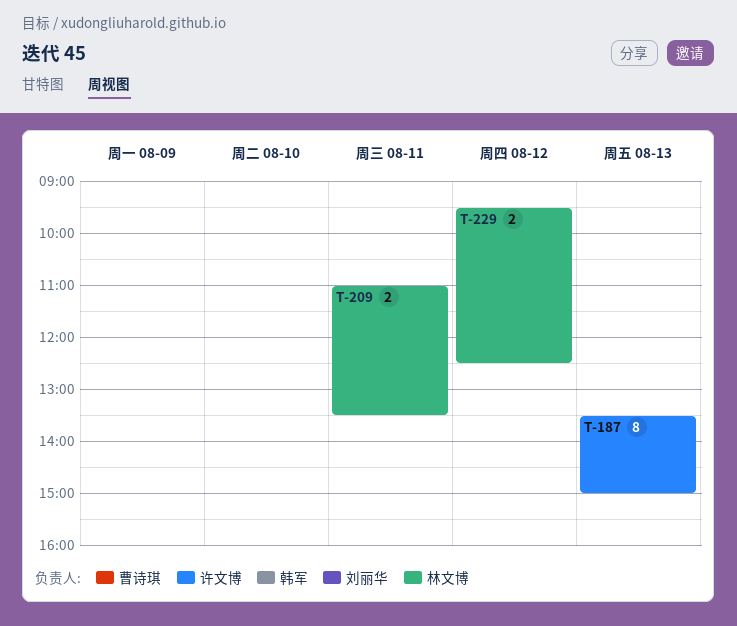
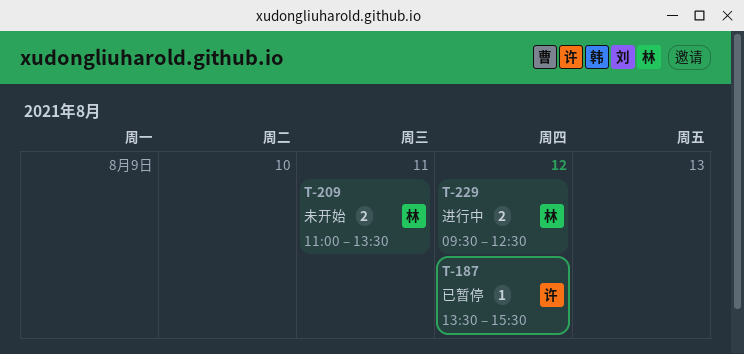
T-187, estimate: 8 -> 1
T-187, day: Aug 13 -> Aug 12
T-187, ends: 15:00 -> 15:30

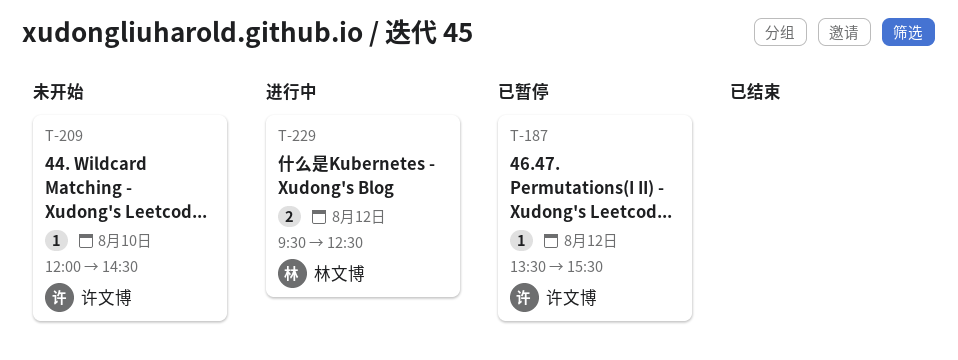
T-209, owner: 林文博 -> 许文博
T-209, estimate: 2 -> 1
T-209, day: Aug 11 -> Aug 10
T-209, begins: 11:00 -> 12:00
T-209, ends: 13:30 -> 14:30

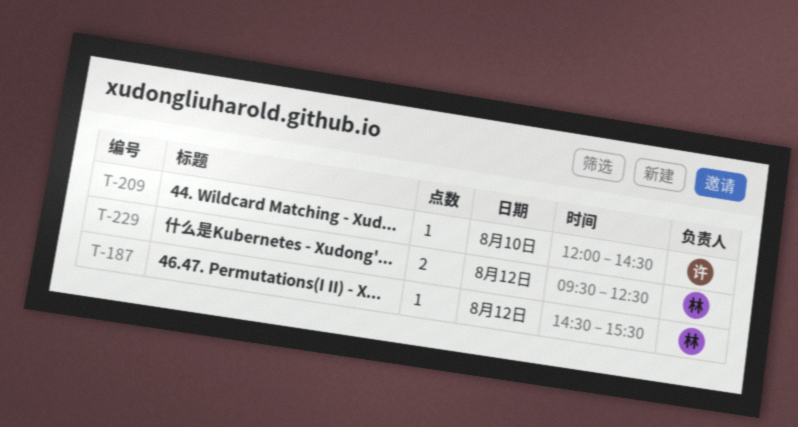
T-187, owner: 许文博 -> 林文博
T-187, begins: 13:30 -> 14:30

